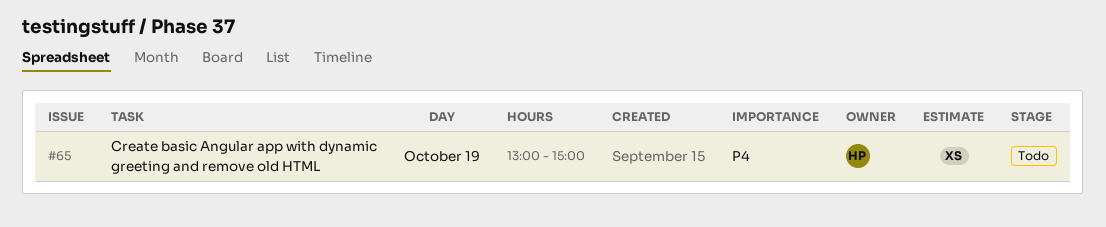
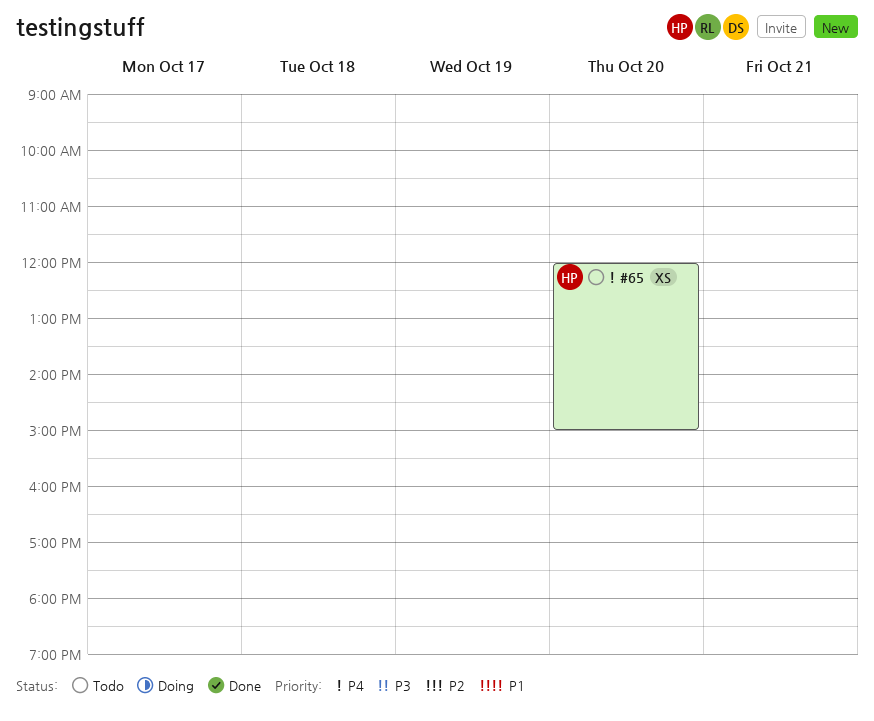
#65, day: Oct 19 -> Oct 20
#65, begins: 13:00 -> 12:00

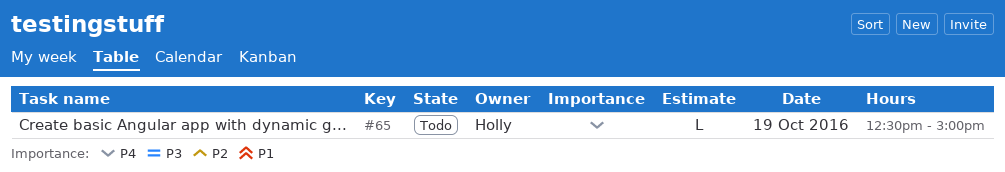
#65, estimate: XS -> L
#65, day: Oct 20 -> Oct 19
#65, begins: 12:00 -> 12:30

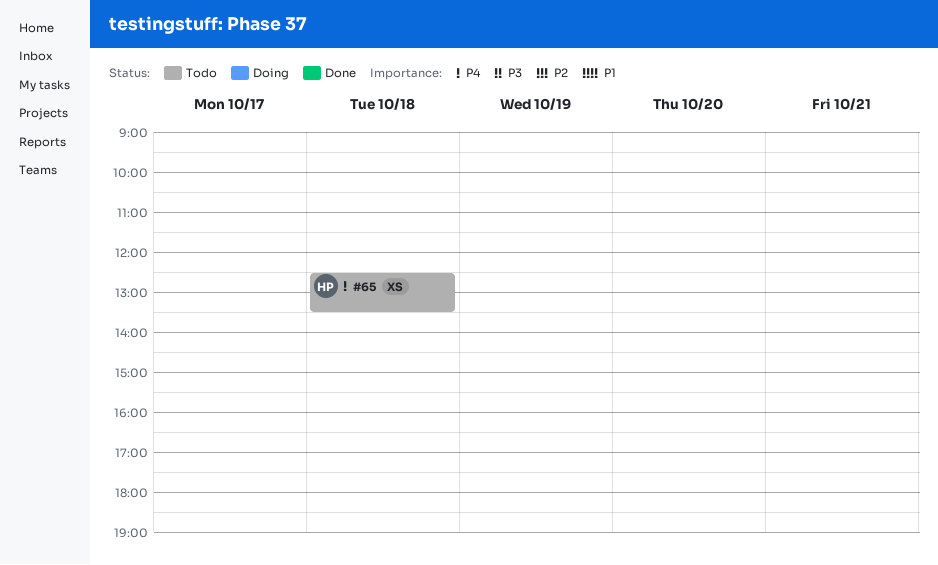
#65, estimate: L -> XS
#65, day: Oct 19 -> Oct 18
#65, ends: 15:00 -> 13:30

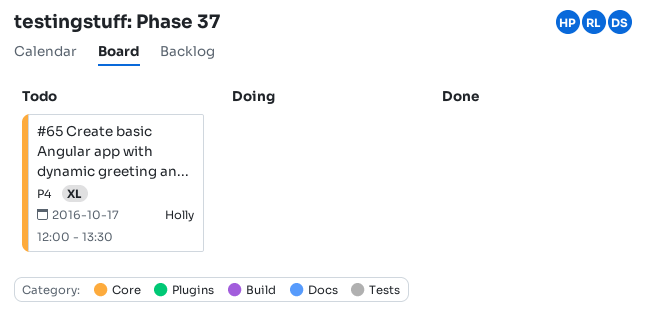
#65, estimate: XS -> XL
#65, day: Oct 18 -> Oct 17
#65, begins: 12:30 -> 12:00

